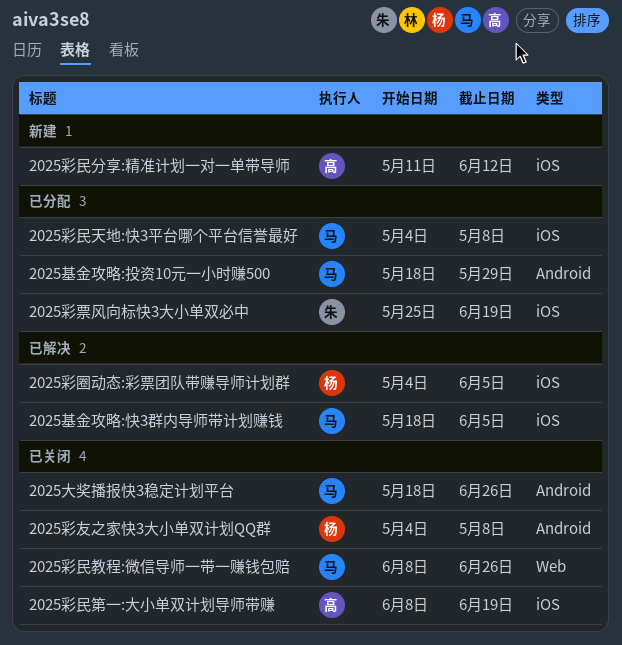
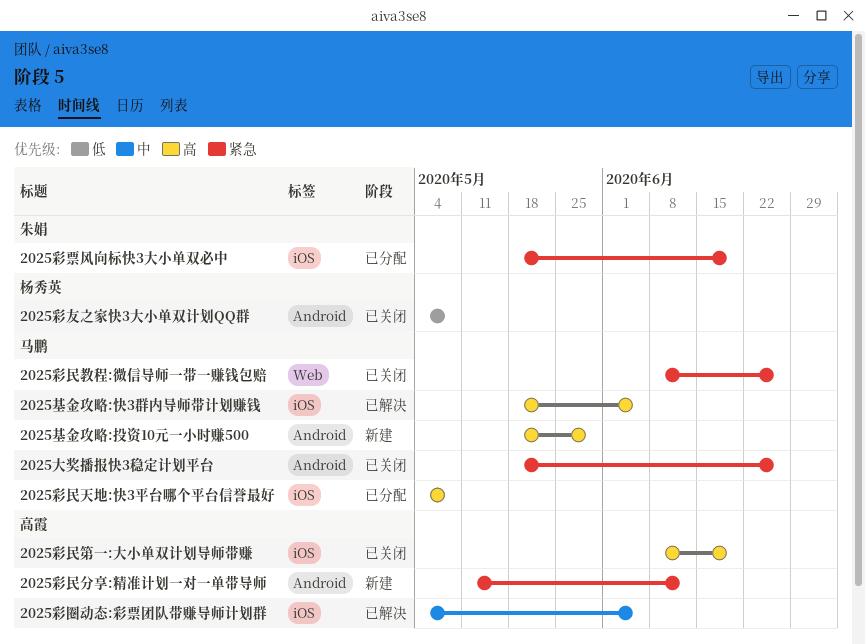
2025基金攻略:投资10元一小时赚500, status: 已分配 -> 新建
2025彩圈动态:彩票团队带赚导师计划群, owner: 杨秀英 -> 高霞
2025彩民分享:精准计划一对一单带导师, label: iOS -> Android
2025彩票风向标快3大小单双必中, start: May 25 -> May 18

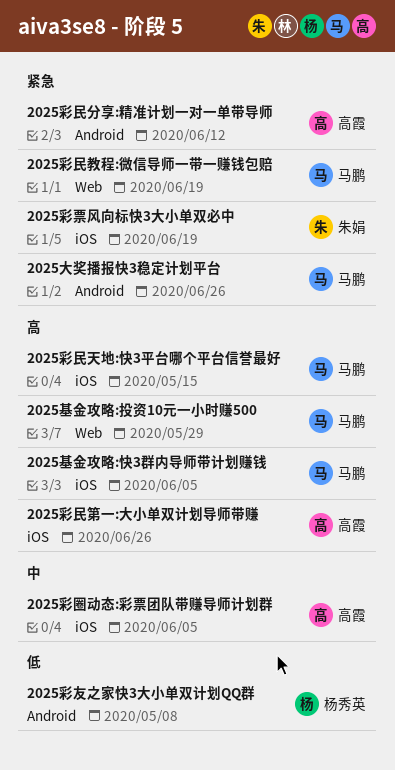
2025基金攻略:投资10元一小时赚500, label: Android -> Web
2025彩民天地:快3平台哪个平台信誉最好, due: May 8 -> May 15
2025彩民教程:微信导师一带一赚钱包赔, due: Jun 26 -> Jun 19
2025彩民第一:大小单双计划导师带赚, due: Jun 19 -> Jun 26

